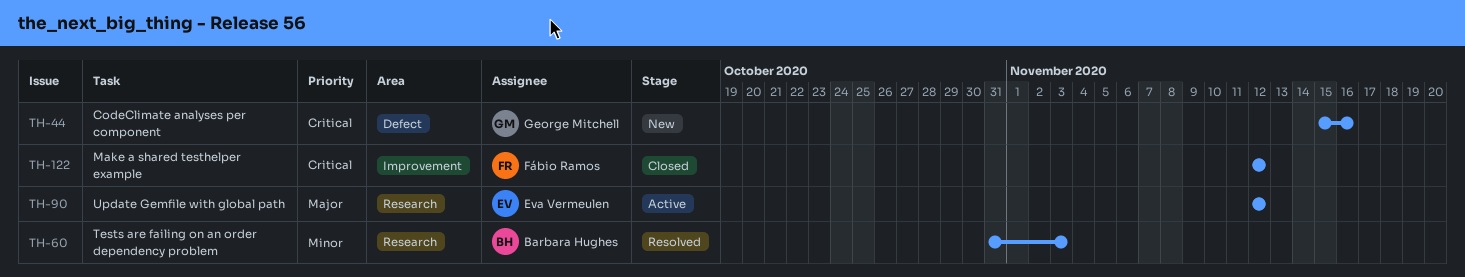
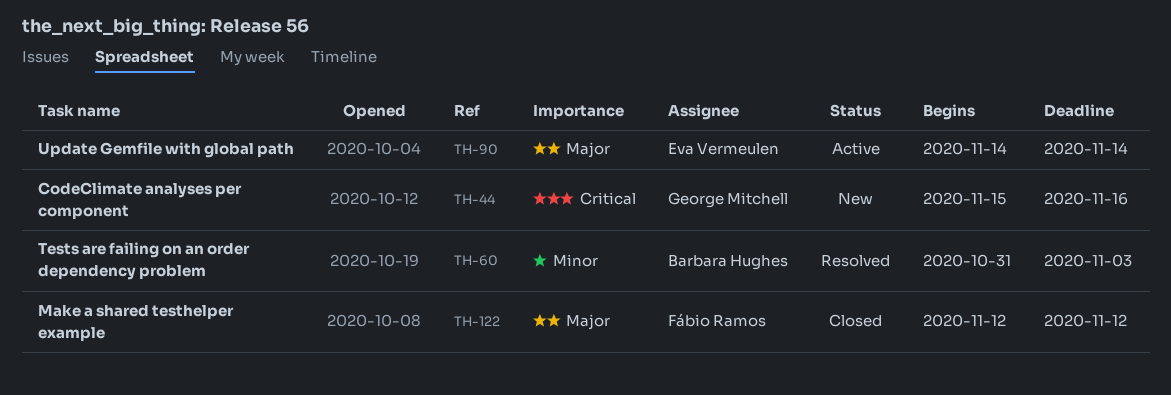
TH-90, start: Nov 12 -> Nov 14
TH-90, due: Nov 12 -> Nov 14
TH-122, priority: Critical -> Major

